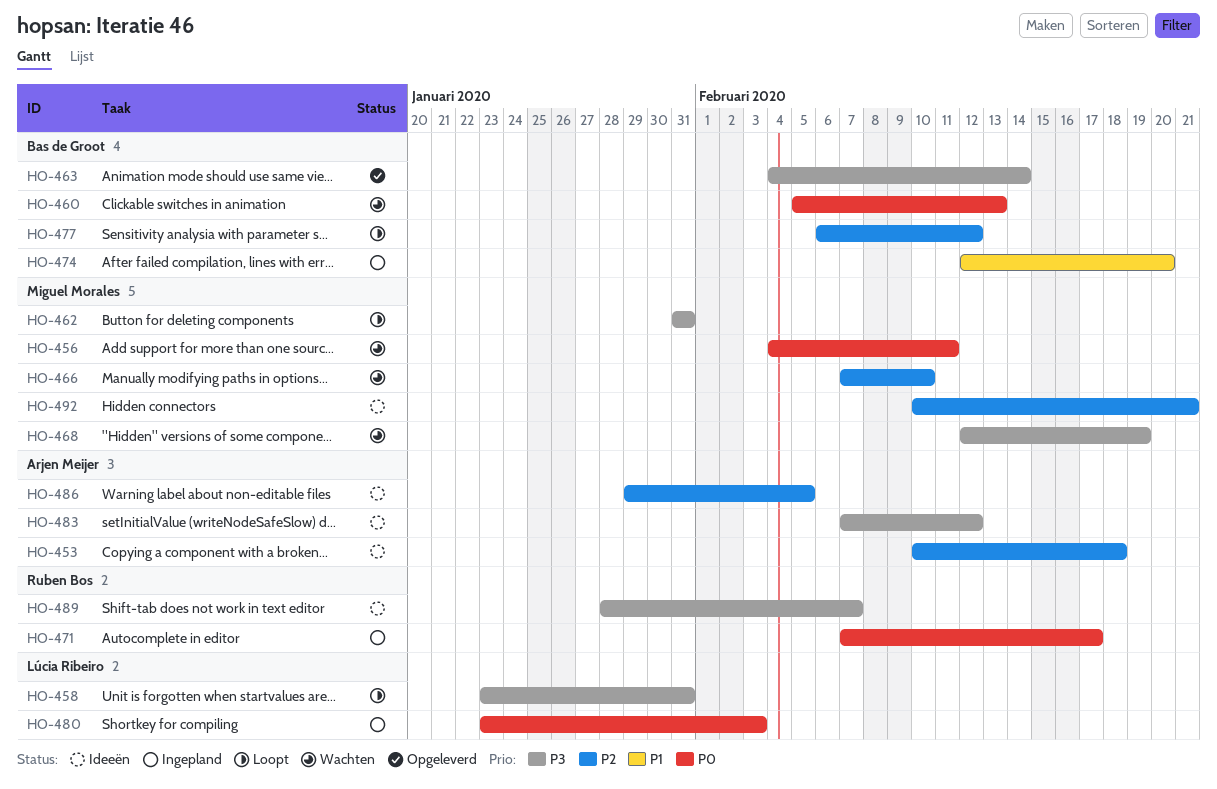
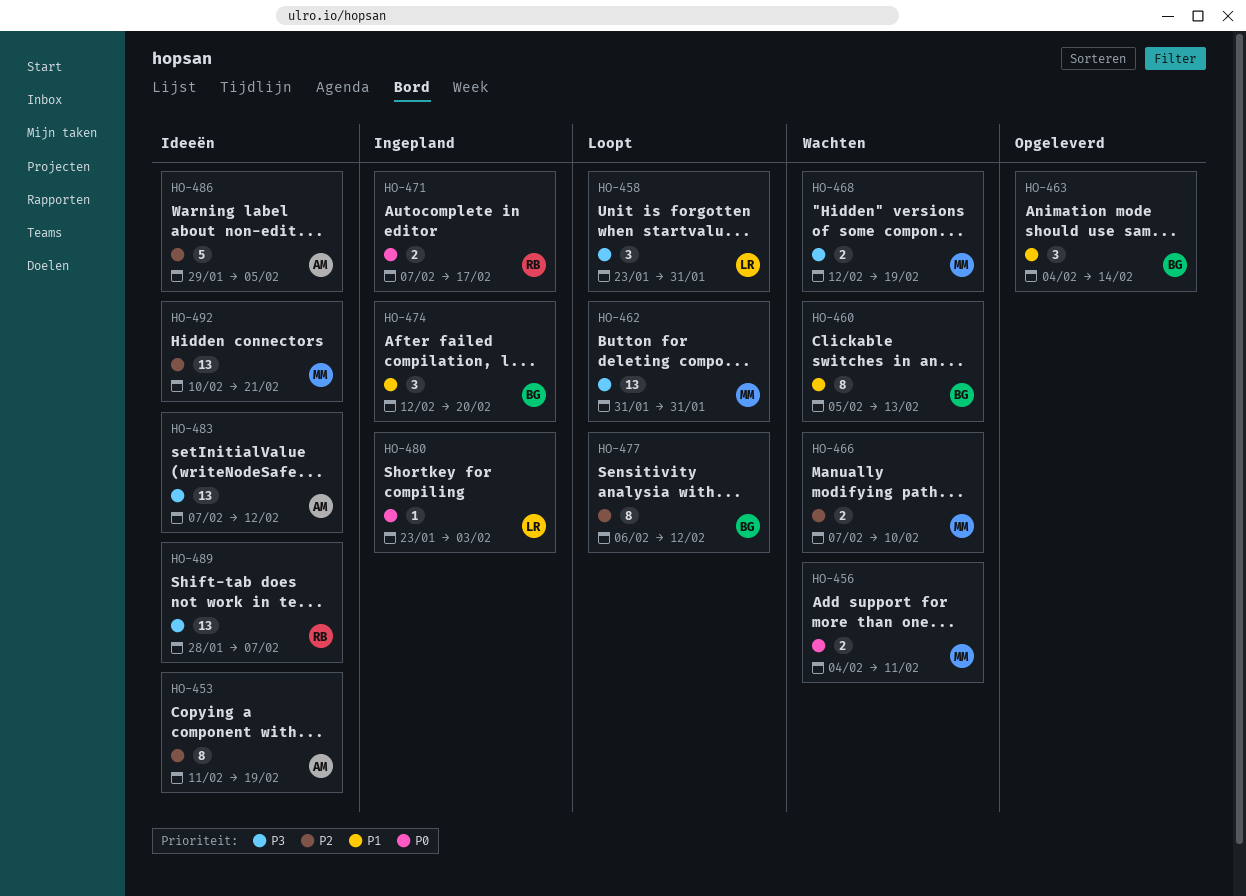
HO-453, start: Feb 10 -> Feb 11
HO-453, due: Feb 18 -> Feb 19
HO-460, priority: P0 -> P1
HO-463, priority: P3 -> P1

